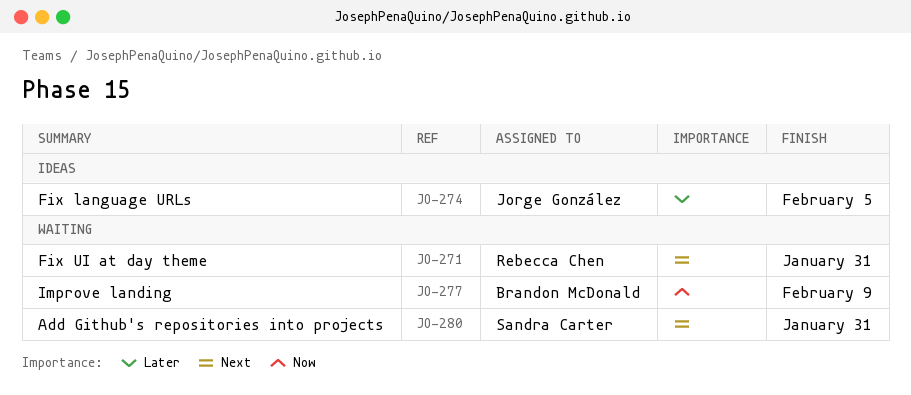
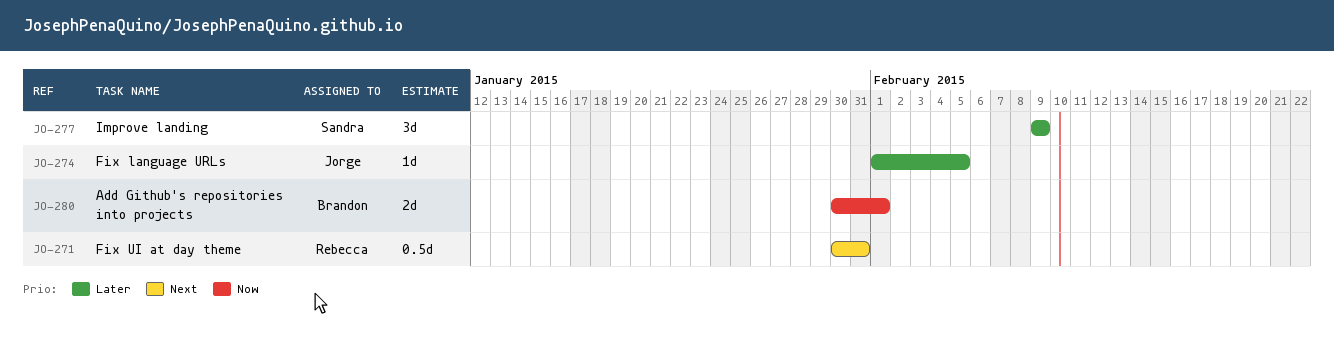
JO-277, owner: Brandon McDonald -> Sandra Carter
JO-277, priority: Now -> Later
JO-280, owner: Sandra Carter -> Brandon McDonald
JO-280, priority: Next -> Now
JO-280, due: Jan 31 -> Feb 1

